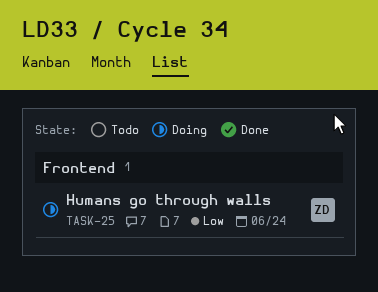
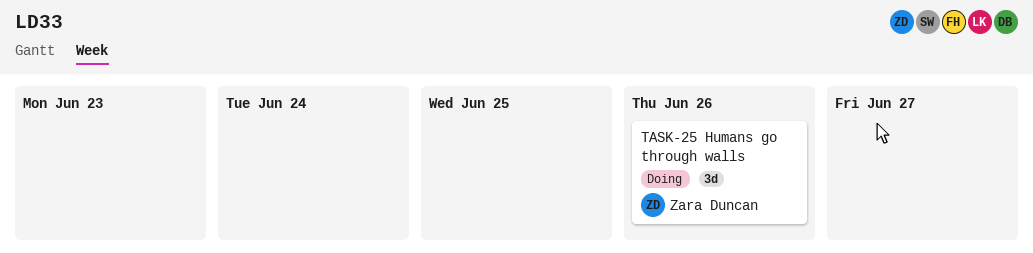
TASK-25, due: Jun 24 -> Jun 26

